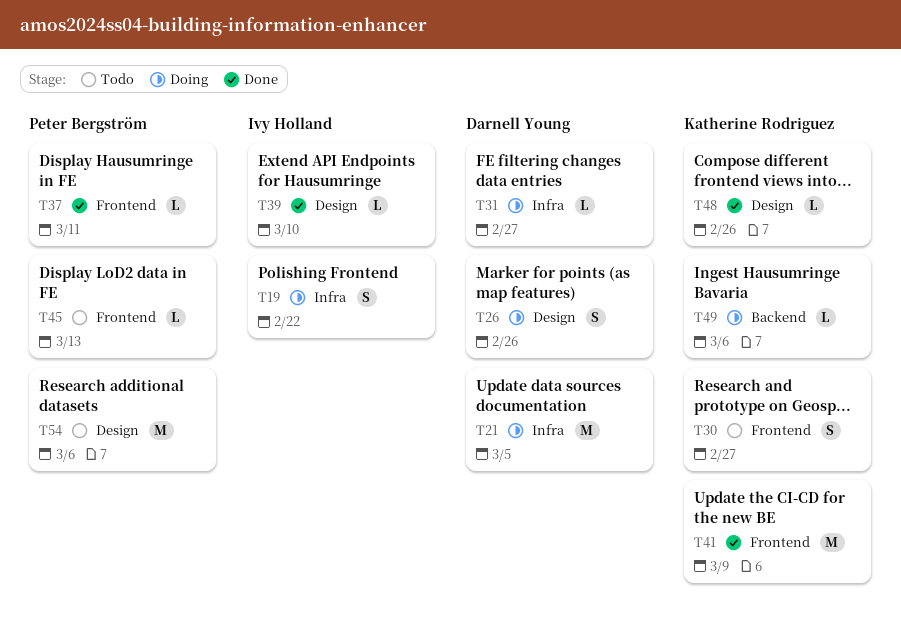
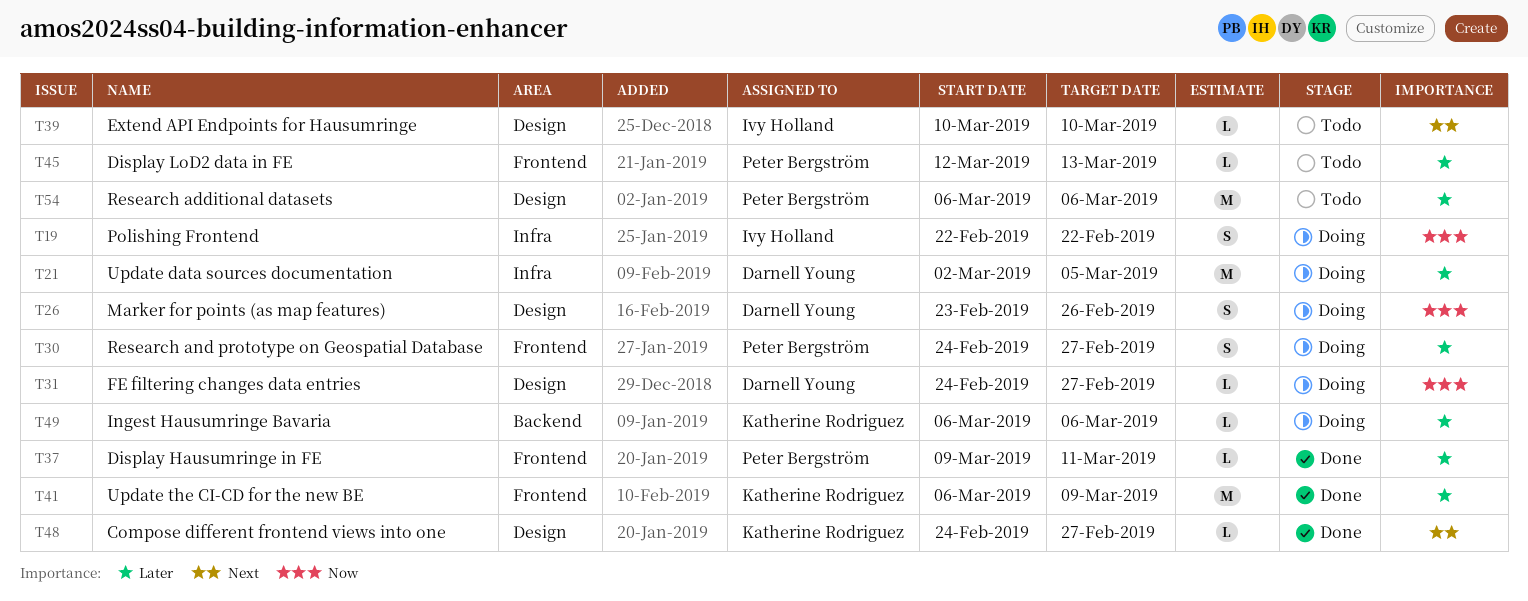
T30, status: Todo -> Doing
T30, owner: Katherine Rodriguez -> Peter Bergström
T31, label: Infra -> Design
T39, status: Done -> Todo
T48, due: Feb 26 -> Feb 27

